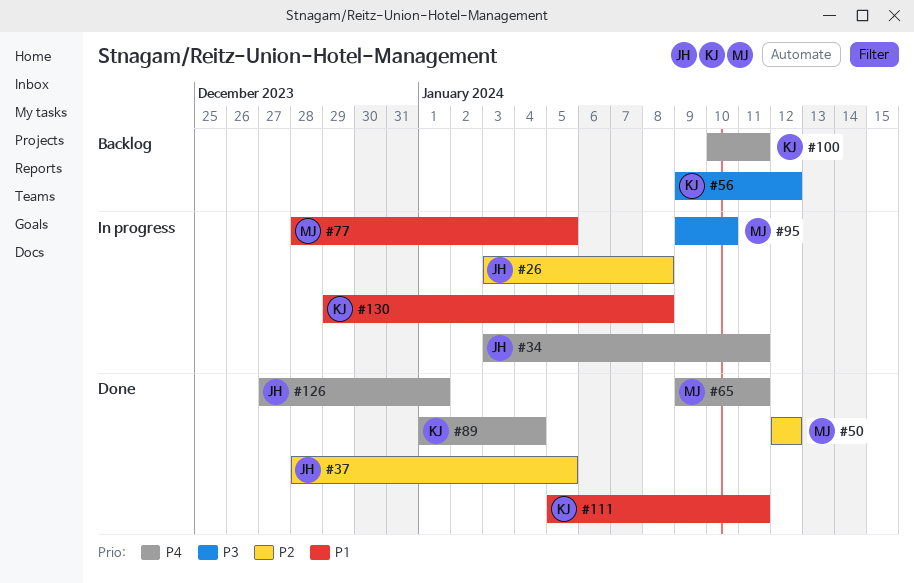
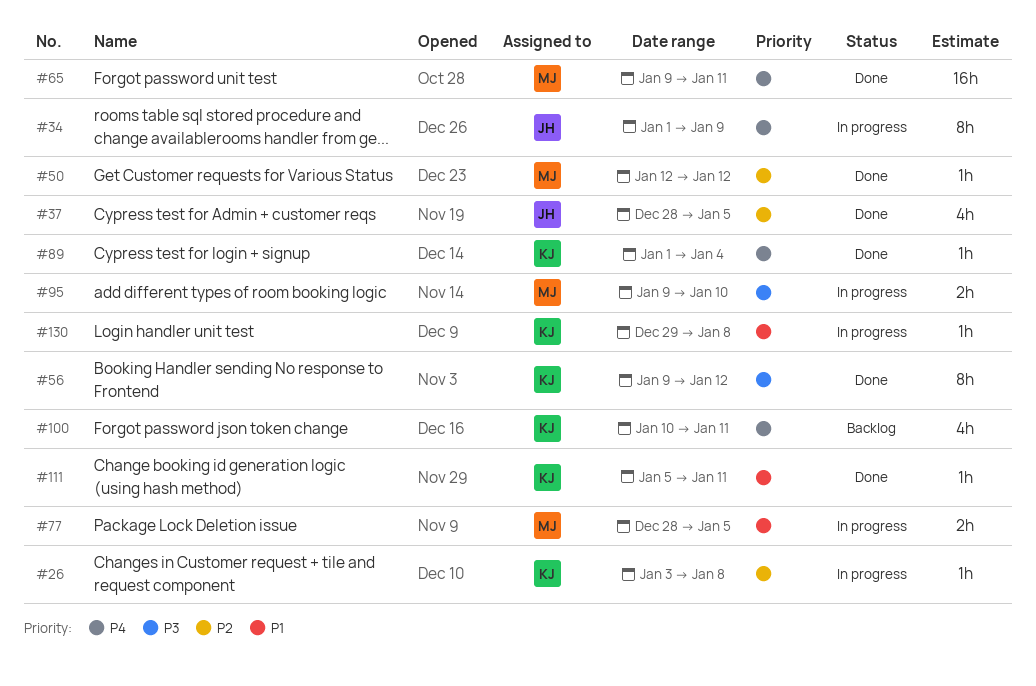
#26, owner: JH -> KJ
#34, start: Jan 3 -> Jan 1
#34, due: Jan 11 -> Jan 9
#56, status: Backlog -> Done
#126: present -> none

